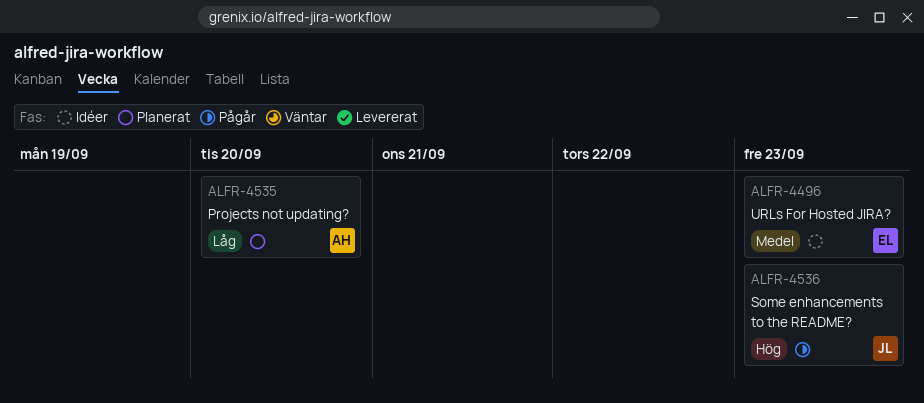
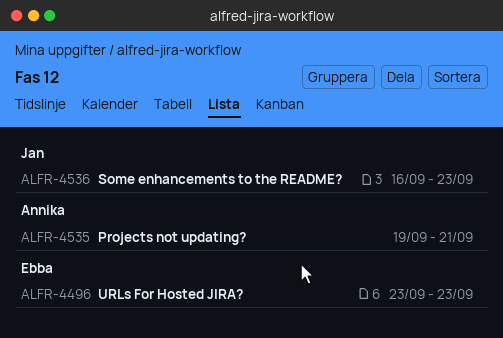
ALFR-4535, due: Sep 20 -> Sep 21

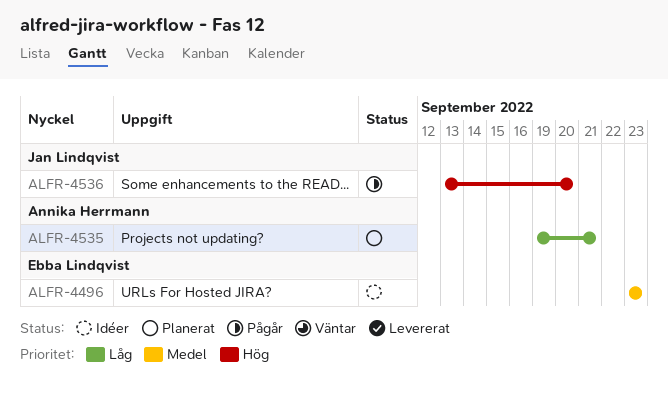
ALFR-4536, start: Sep 16 -> Sep 13
ALFR-4536, due: Sep 23 -> Sep 20

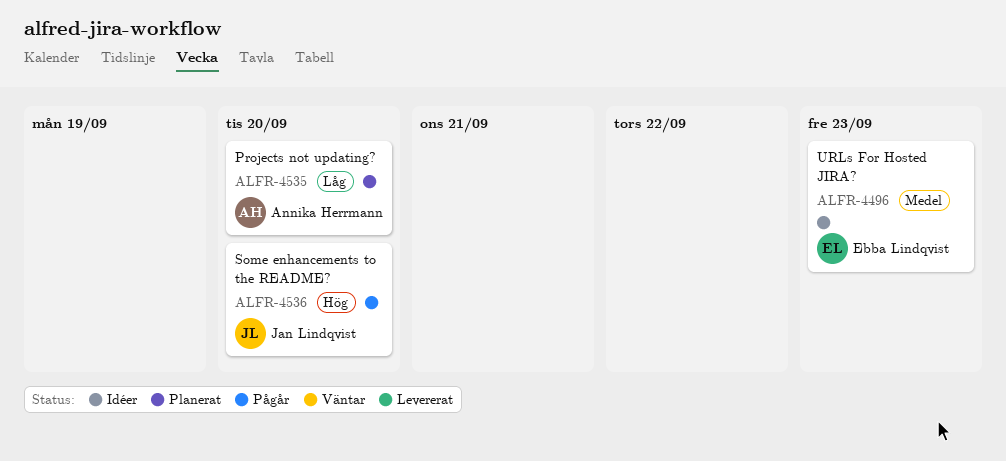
ALFR-4535, due: Sep 21 -> Sep 20

